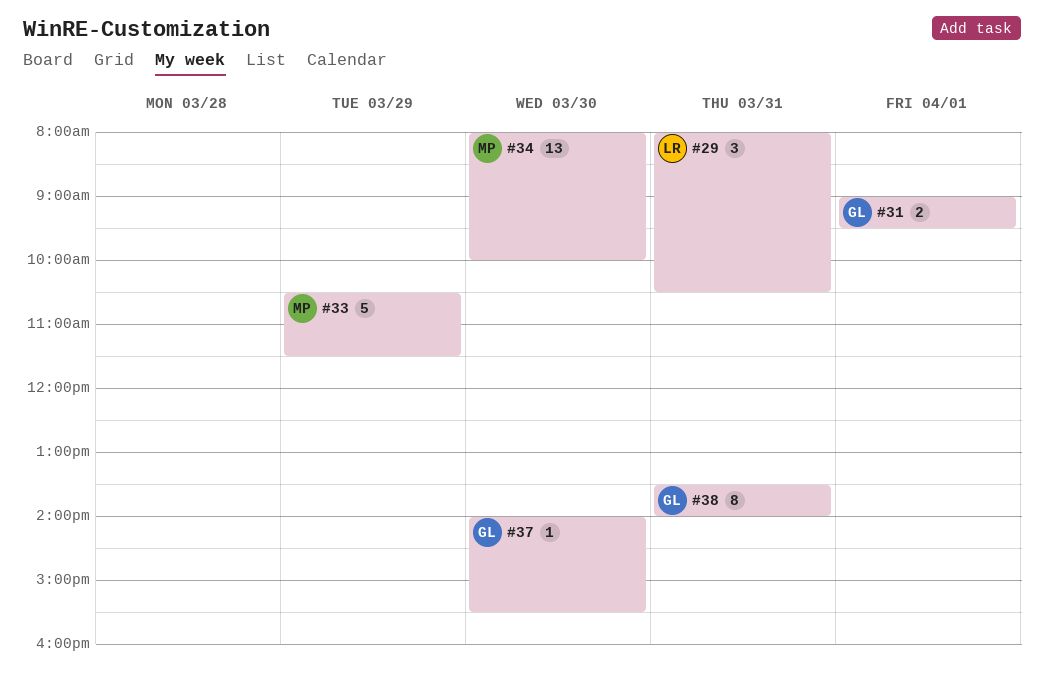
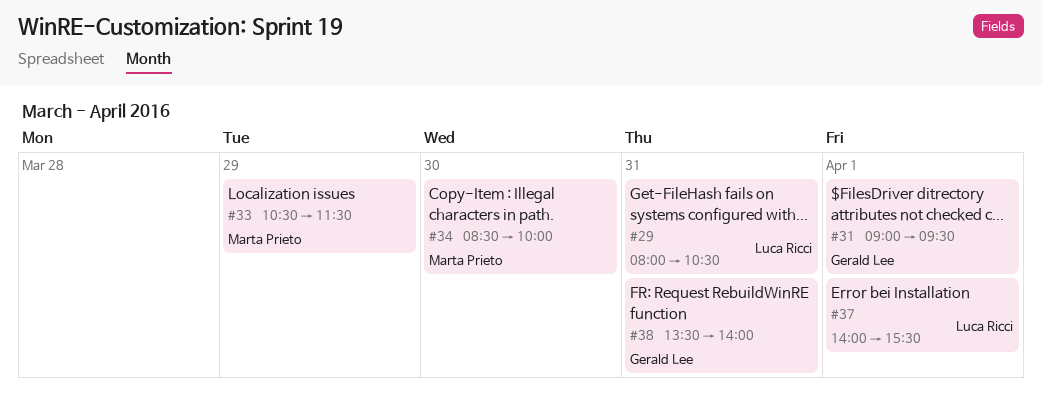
#34, begins: 08:00 -> 08:30
#37, owner: Gerald Lee -> Luca Ricci
#37, day: Mar 30 -> Apr 1

